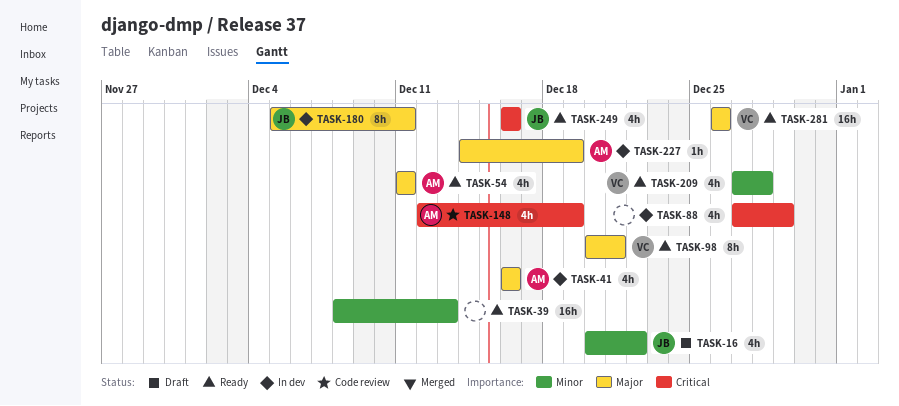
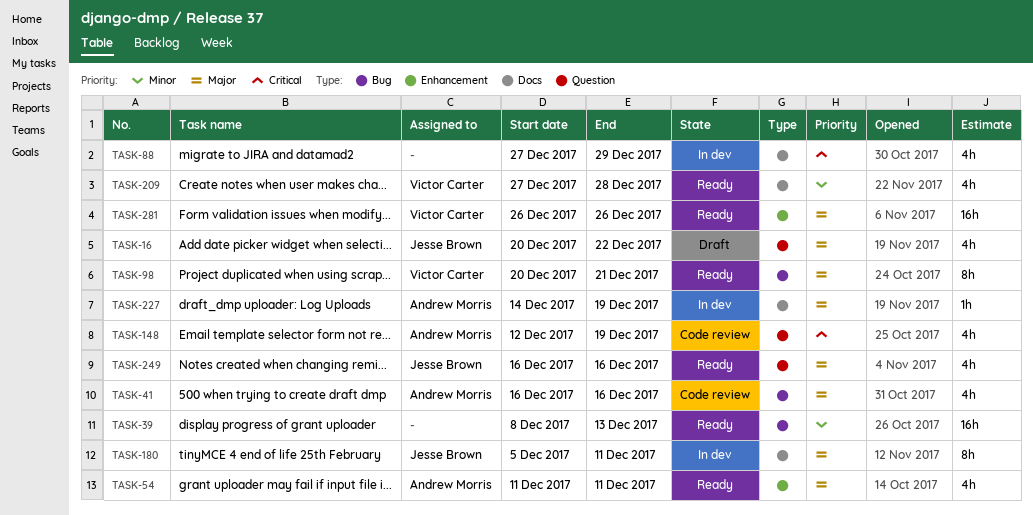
TASK-16, priority: Minor -> Major
TASK-41, status: In dev -> Code review
TASK-249, priority: Critical -> Major

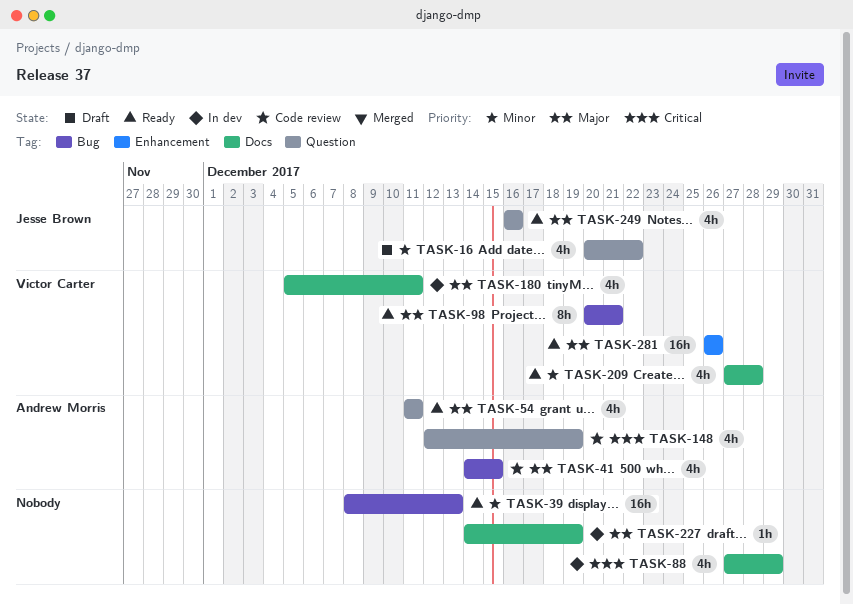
TASK-16, priority: Major -> Minor
TASK-41, start: Dec 16 -> Dec 14
TASK-41, due: Dec 16 -> Dec 15
TASK-54, label: Enhancement -> Question
TASK-180, owner: Jesse Brown -> Victor Carter
TASK-180, estimate: 8h -> 4h
TASK-227, owner: Andrew Morris -> none

